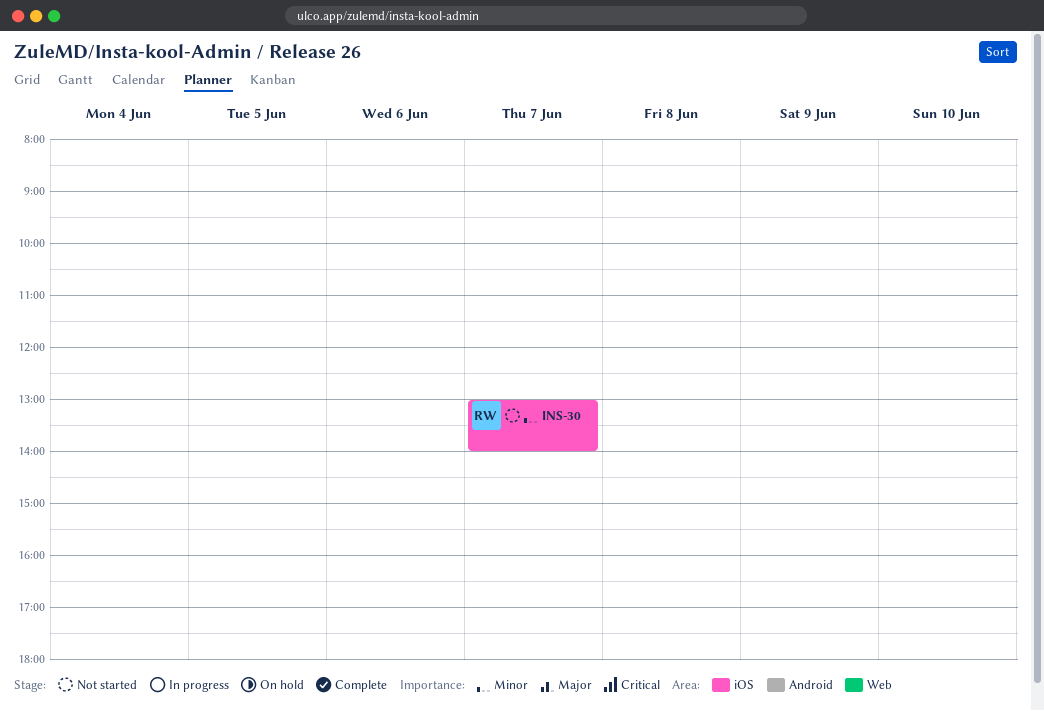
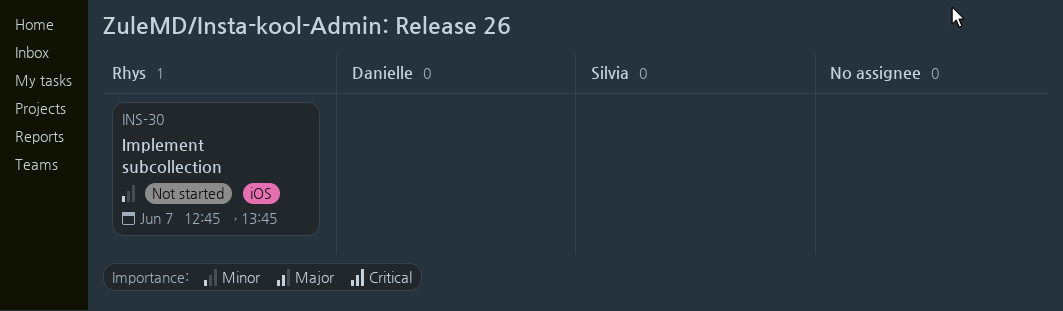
INS-30, begins: 13:00 -> 12:45
INS-30, ends: 14:00 -> 13:45

